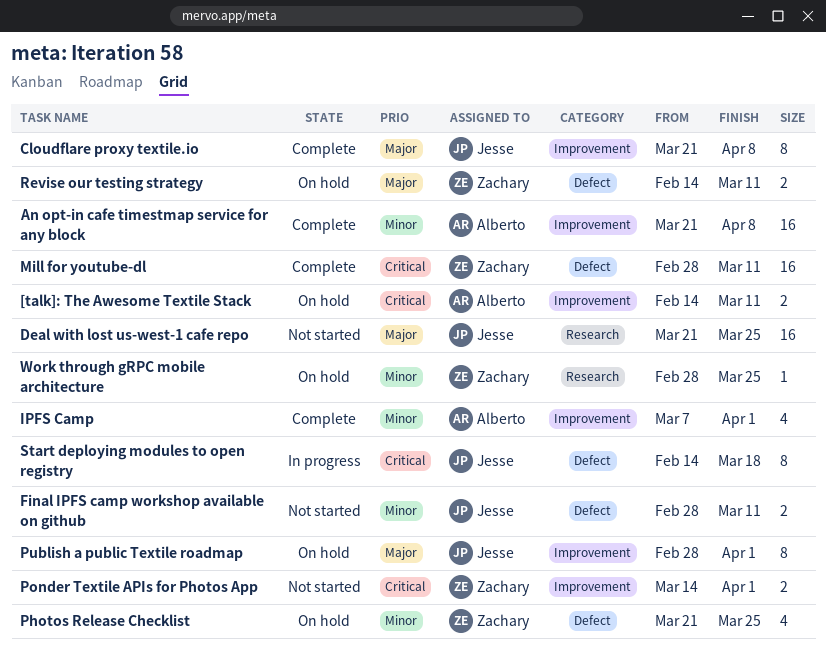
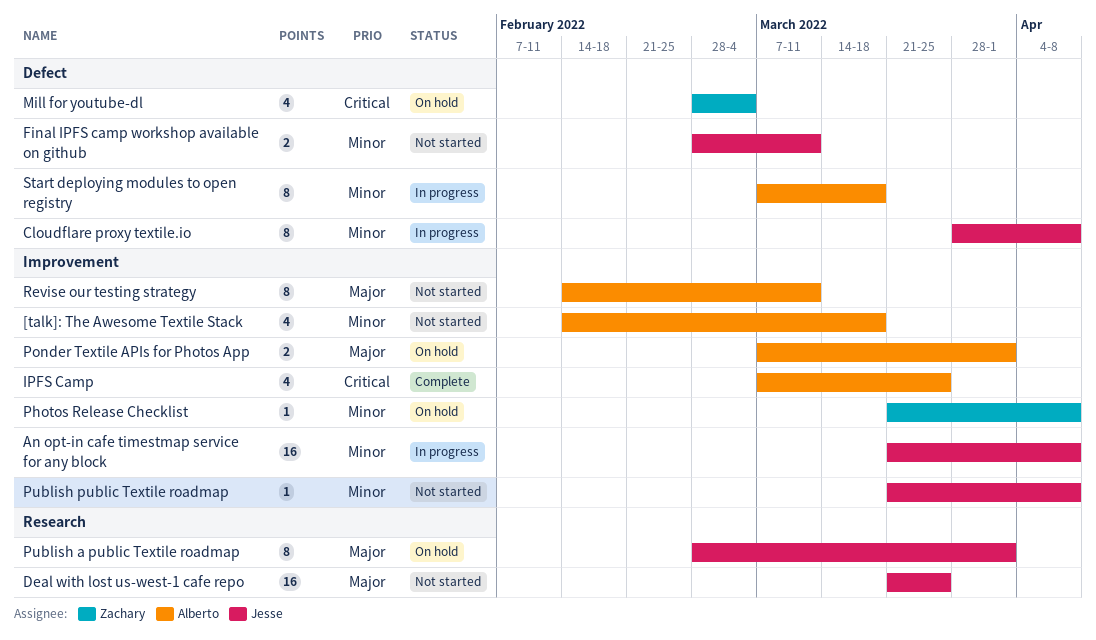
[talk]: The Awesome Textile Stack, status: On hold -> Not started
[talk]: The Awesome Textile Stack, priority: Critical -> Minor
[talk]: The Awesome Textile Stack, estimate: 2 -> 4
[talk]: The Awesome Textile Stack, due: Mar 11 -> Mar 18
An opt-in cafe timestmap service for any block, status: Complete -> In progress
An opt-in cafe timestmap service for any block, owner: Alberto -> Jesse
Cloudflare proxy textile.io, status: Complete -> In progress
Cloudflare proxy textile.io, priority: Major -> Minor
Cloudflare proxy textile.io, label: Improvement -> Defect
Cloudflare proxy textile.io, start: Mar 21 -> Mar 28
IPFS Camp, priority: Minor -> Critical
IPFS Camp, due: Apr 1 -> Mar 25
Mill for youtube-dl, status: Complete -> On hold
Mill for youtube-dl, estimate: 16 -> 4
Mill for youtube-dl, due: Mar 11 -> Mar 4
Photos Release Checklist, label: Defect -> Improvement
Photos Release Checklist, estimate: 4 -> 1
Photos Release Checklist, due: Mar 25 -> Apr 8
Ponder Textile APIs for Photos App, status: Not started -> On hold
Ponder Textile APIs for Photos App, owner: Zachary -> Alberto
Ponder Textile APIs for Photos App, priority: Critical -> Major
Ponder Textile APIs for Photos App, start: Mar 14 -> Mar 7
Publish a public Textile roadmap, label: Improvement -> Research
Publish public Textile roadmap: none -> present
Revise our testing strategy, status: On hold -> Not started
Revise our testing strategy, owner: Zachary -> Alberto
Revise our testing strategy, label: Defect -> Improvement
Revise our testing strategy, estimate: 2 -> 8
Start deploying modules to open registry, owner: Jesse -> Alberto
Start deploying modules to open registry, priority: Critical -> Minor
Start deploying modules to open registry, start: Feb 14 -> Mar 7
Work through gRPC mobile architecture: present -> none

